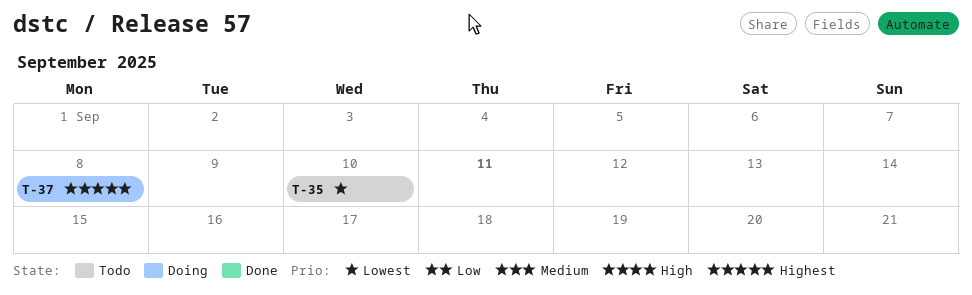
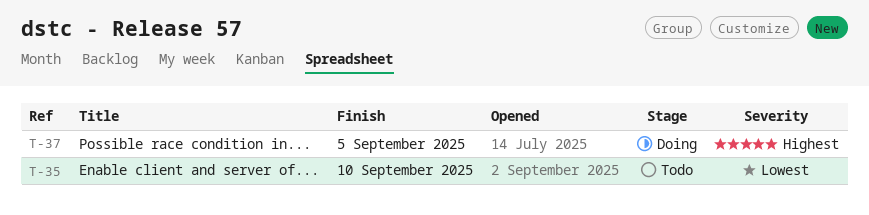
T-37, due: Sep 8 -> Sep 5

